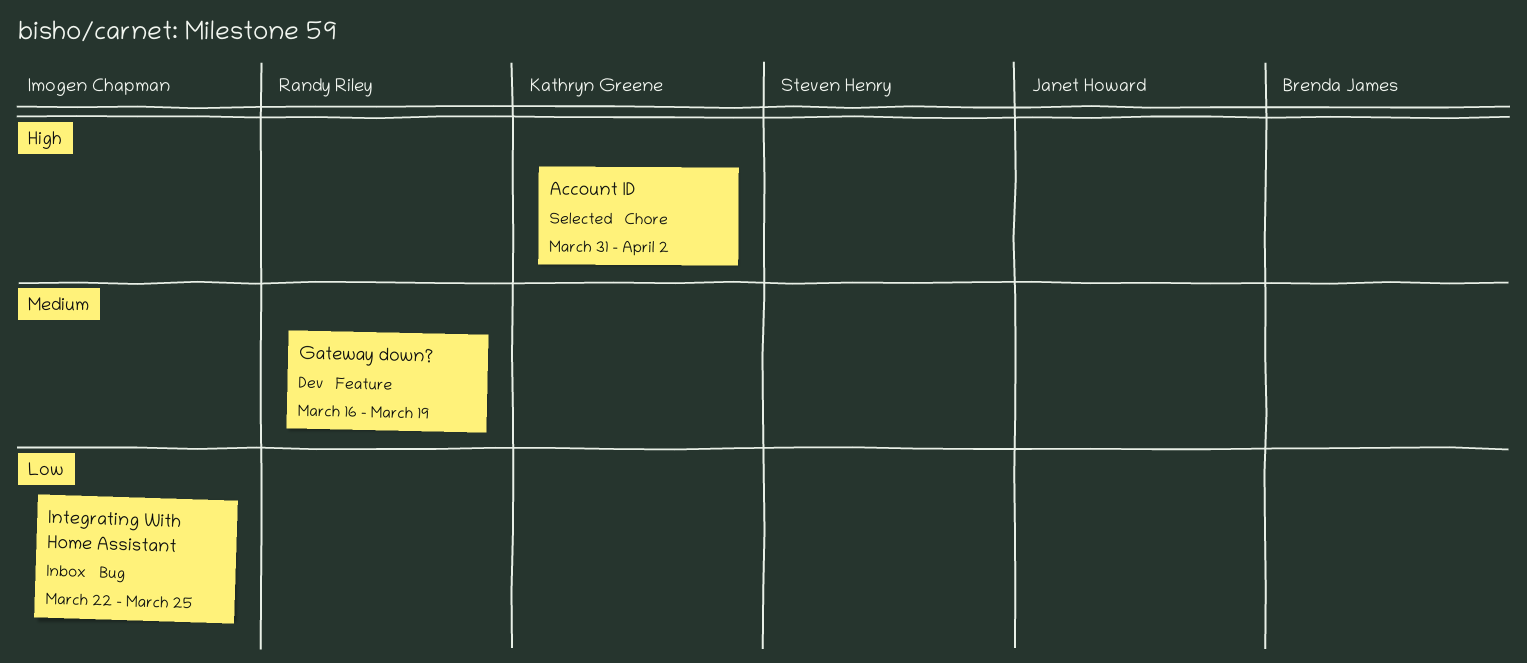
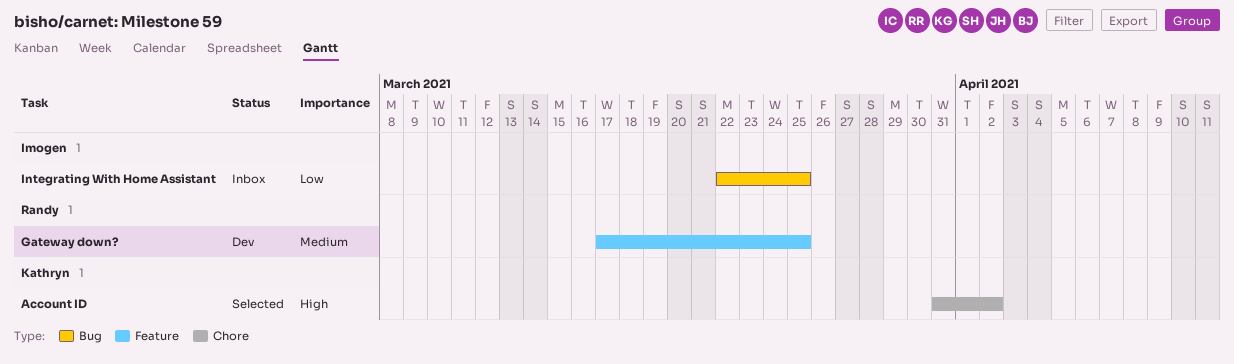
Gateway down?, start: Mar 16 -> Mar 17
Gateway down?, due: Mar 19 -> Mar 25

